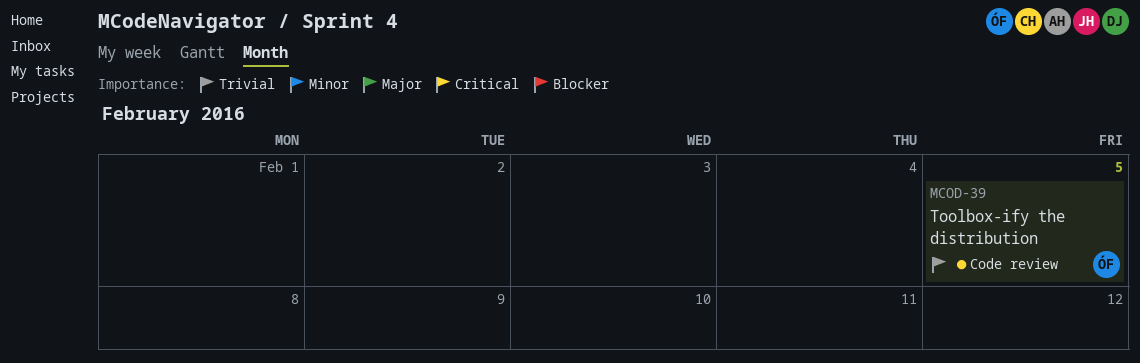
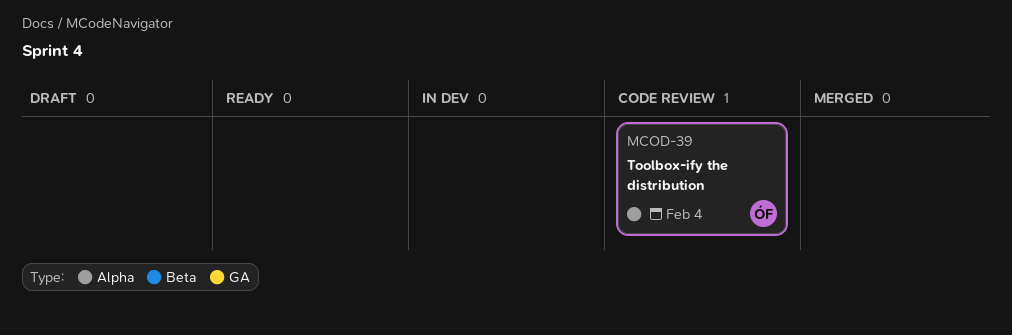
MCOD-39, due: Feb 5 -> Feb 4

